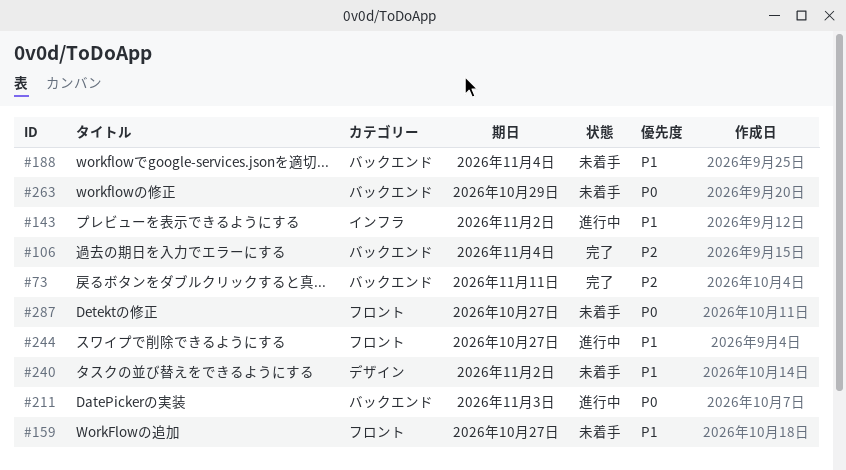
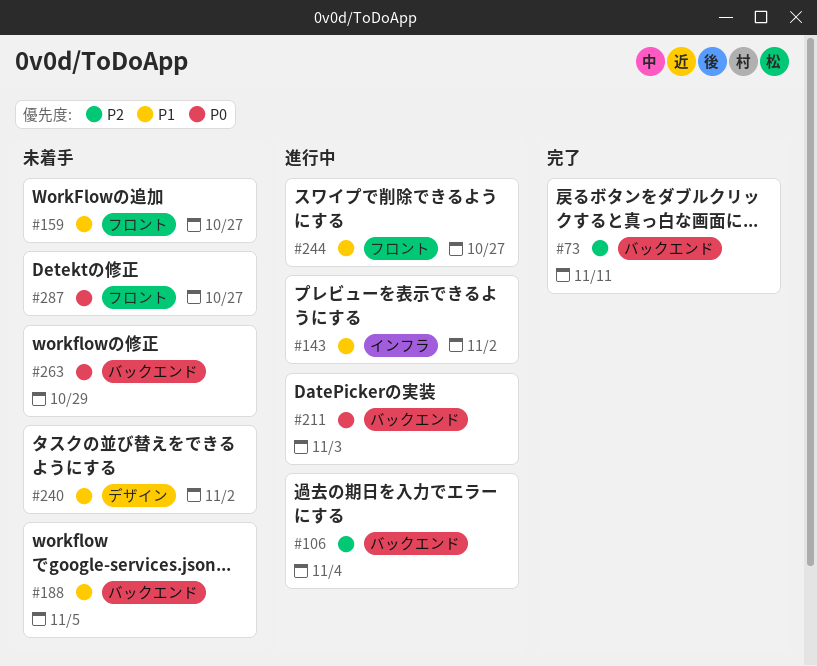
#106, status: 完了 -> 進行中
#188, due: Nov 4 -> Nov 5

